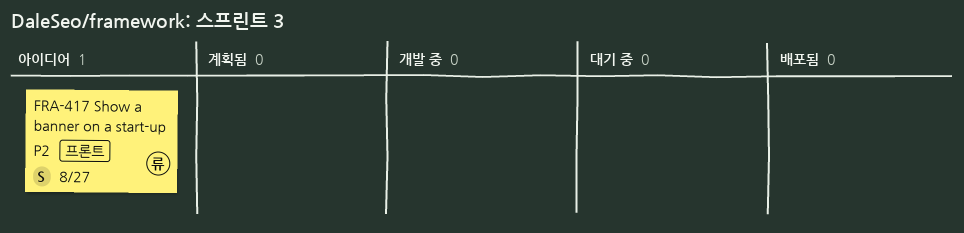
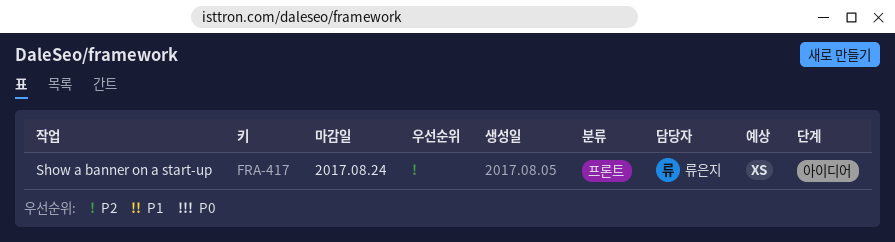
FRA-417, estimate: S -> XS
FRA-417, due: Aug 27 -> Aug 24

